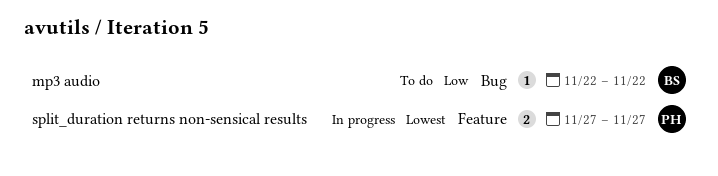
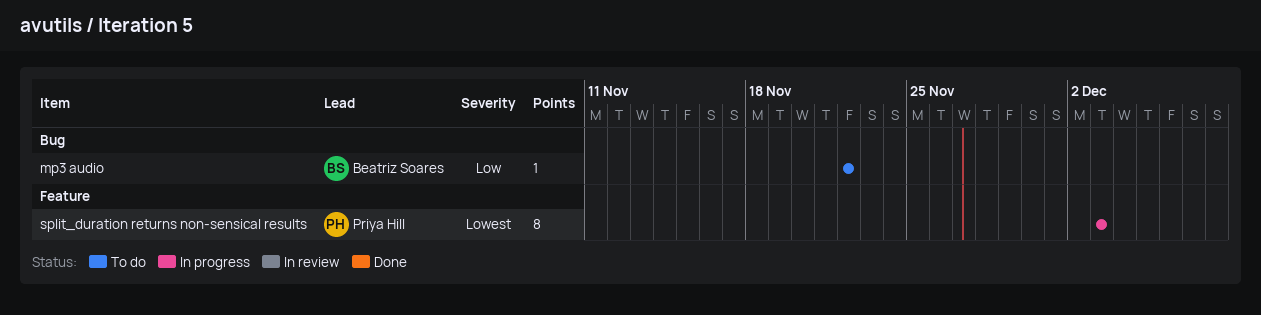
split_duration returns non-sensical results, estimate: 2 -> 8
split_duration returns non-sensical results, start: Nov 27 -> Dec 3
split_duration returns non-sensical results, due: Nov 27 -> Dec 3

